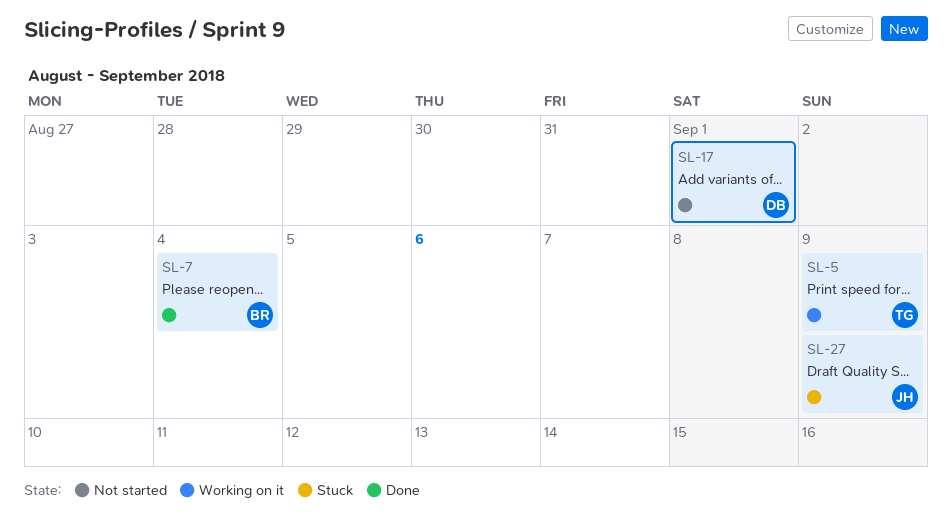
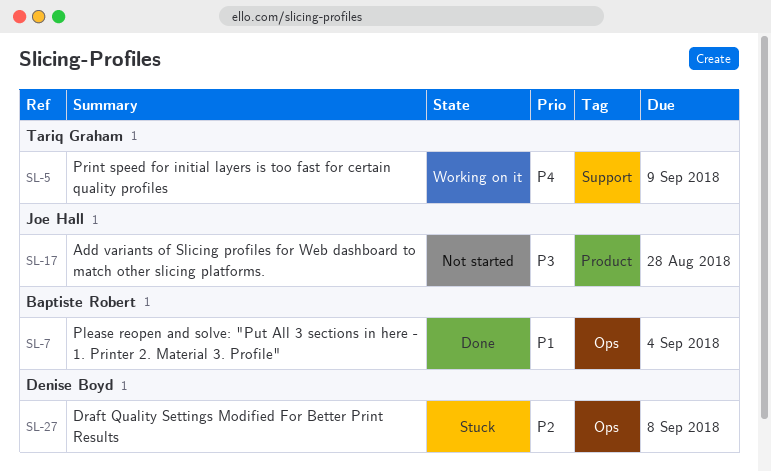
SL-17, owner: Denise Boyd -> Joe Hall
SL-17, due: Sep 1 -> Aug 28
SL-27, owner: Joe Hall -> Denise Boyd
SL-27, due: Sep 9 -> Sep 8

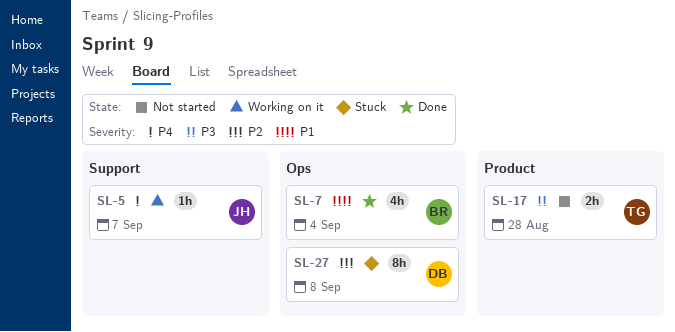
SL-5, owner: Tariq Graham -> Joe Hall
SL-5, due: Sep 9 -> Sep 7
SL-17, owner: Joe Hall -> Tariq Graham

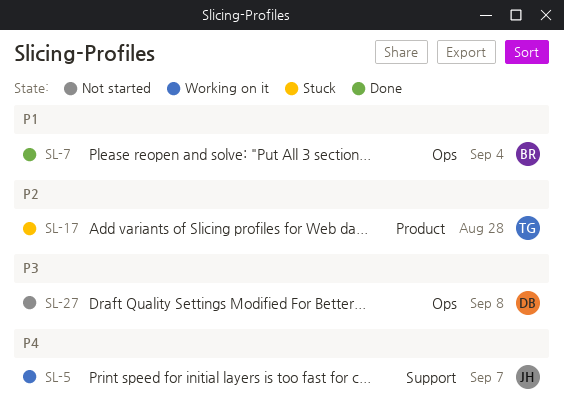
SL-17, status: Not started -> Stuck
SL-17, priority: P3 -> P2
SL-27, status: Stuck -> Not started
SL-27, priority: P2 -> P3

